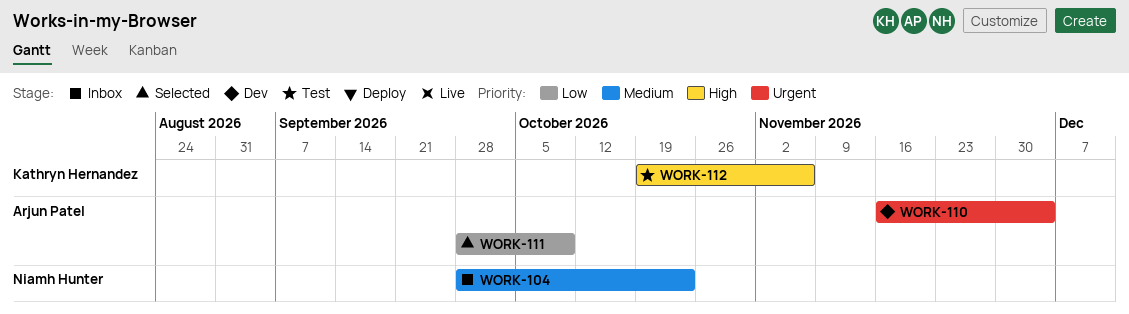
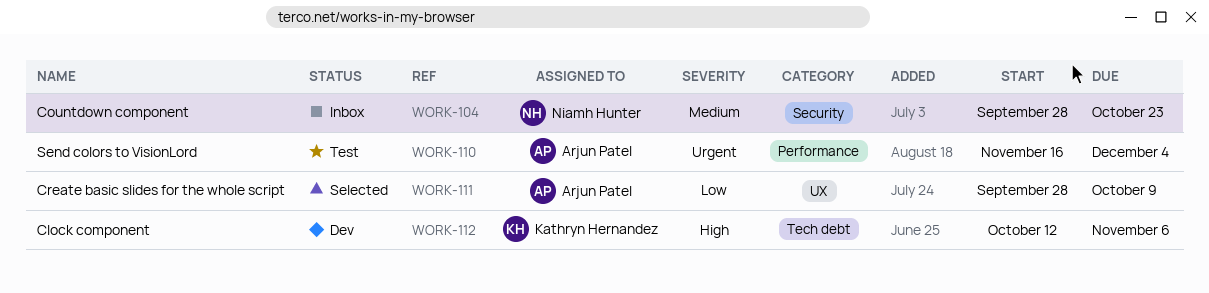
WORK-110, status: Dev -> Test
WORK-112, status: Test -> Dev
WORK-112, start: Oct 19 -> Oct 12

